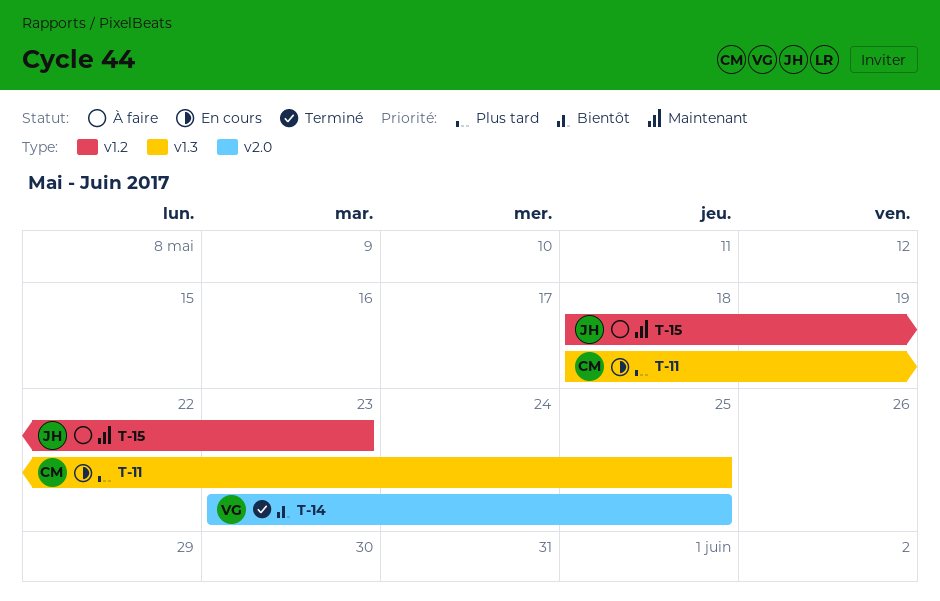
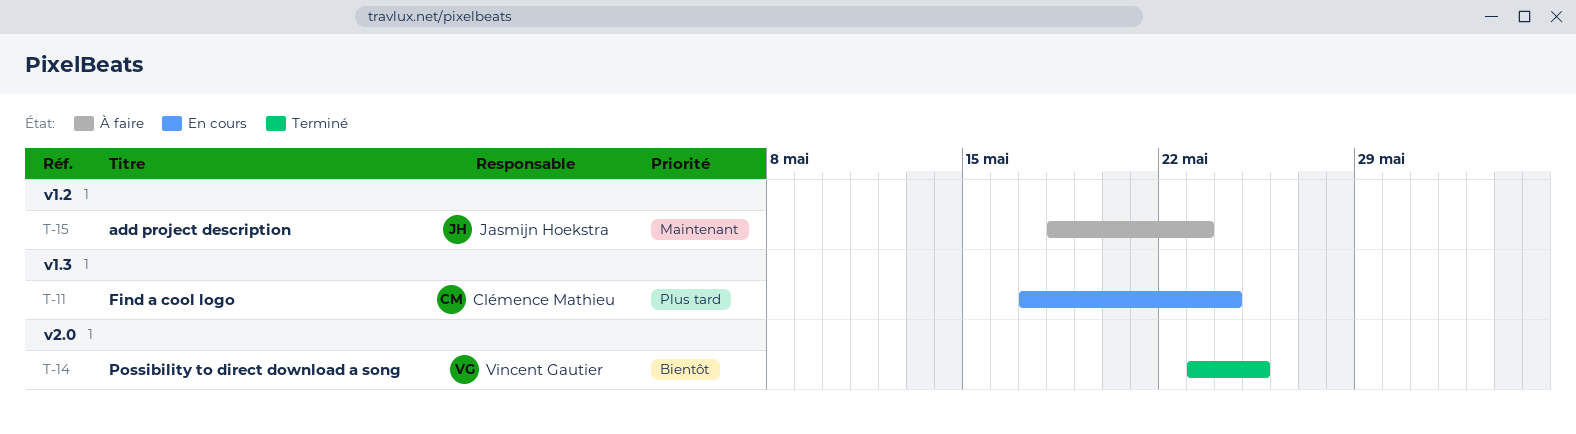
T-11, start: May 18 -> May 17
T-11, due: May 25 -> May 24

